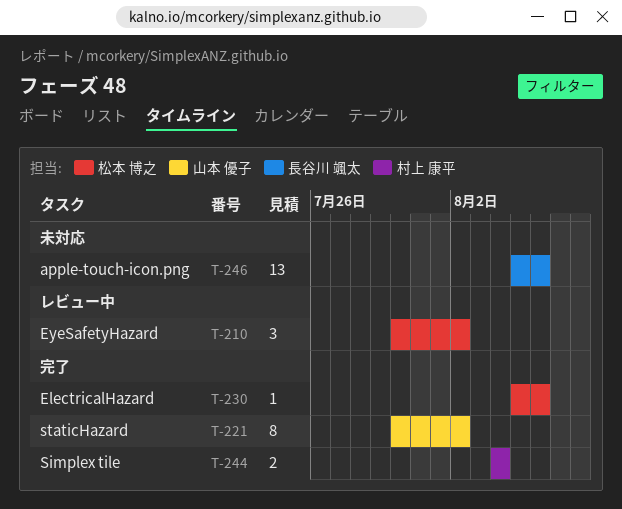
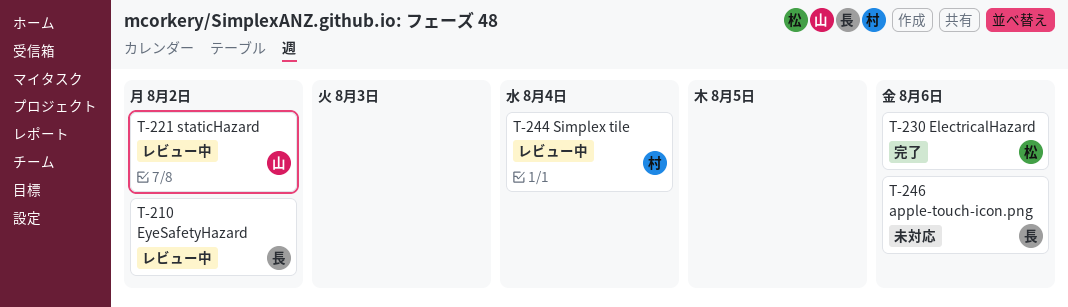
T-210, owner: 松本 博之 -> 長谷川 颯太
T-221, status: 完了 -> レビュー中
T-244, status: 完了 -> レビュー中

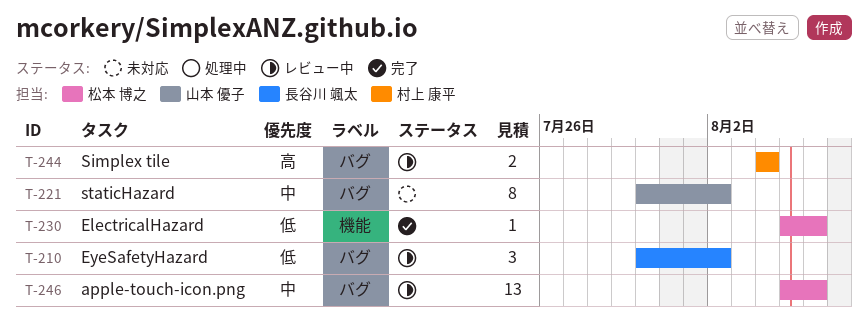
T-221, status: レビュー中 -> 未対応
T-246, status: 未対応 -> レビュー中
T-246, owner: 長谷川 颯太 -> 松本 博之

